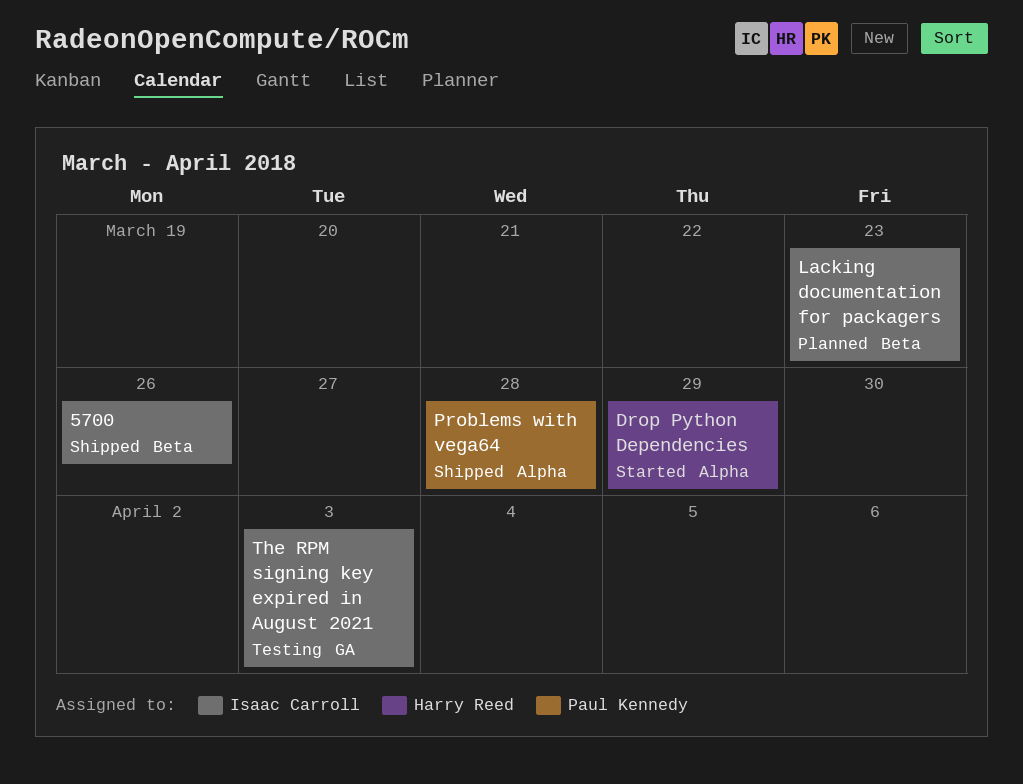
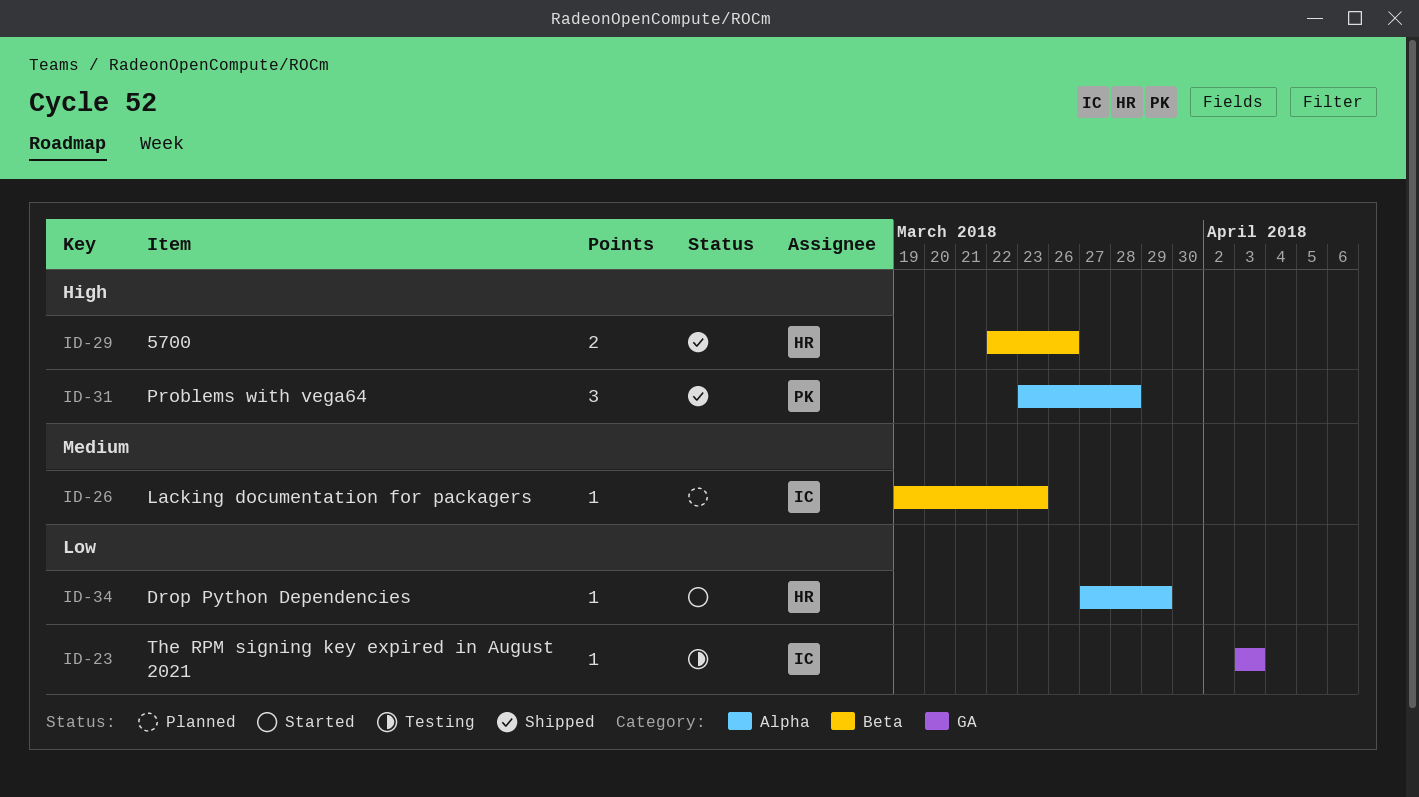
5700, owner: Isaac Carroll -> Harry Reed

